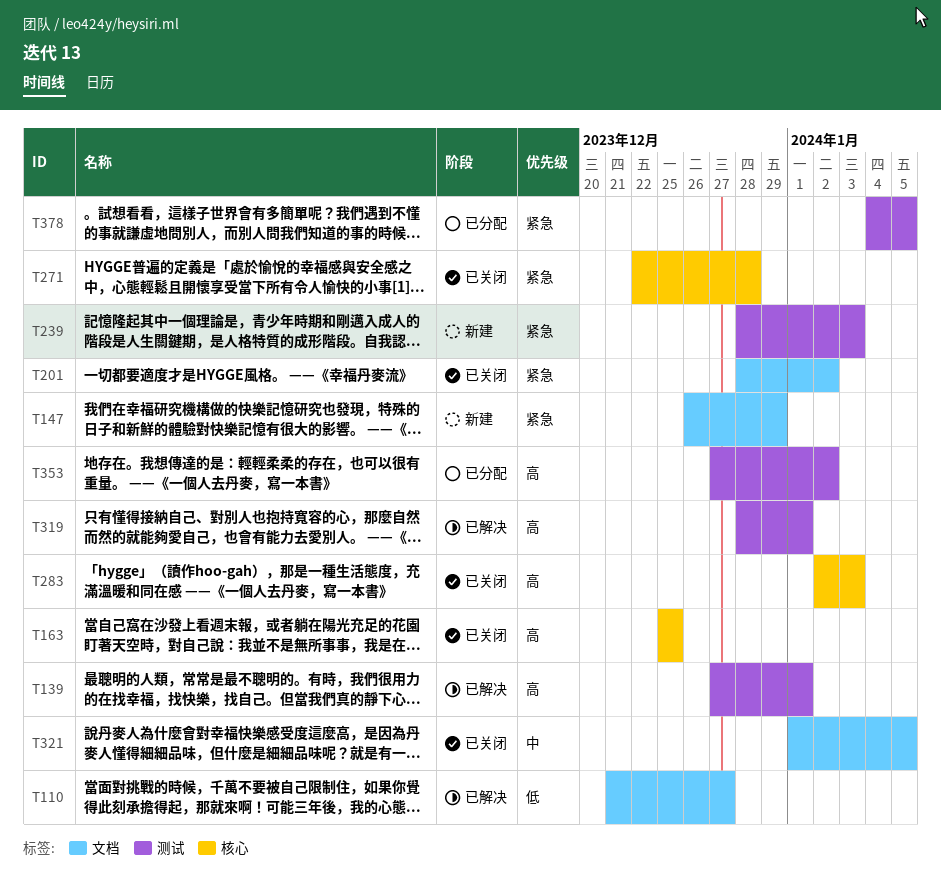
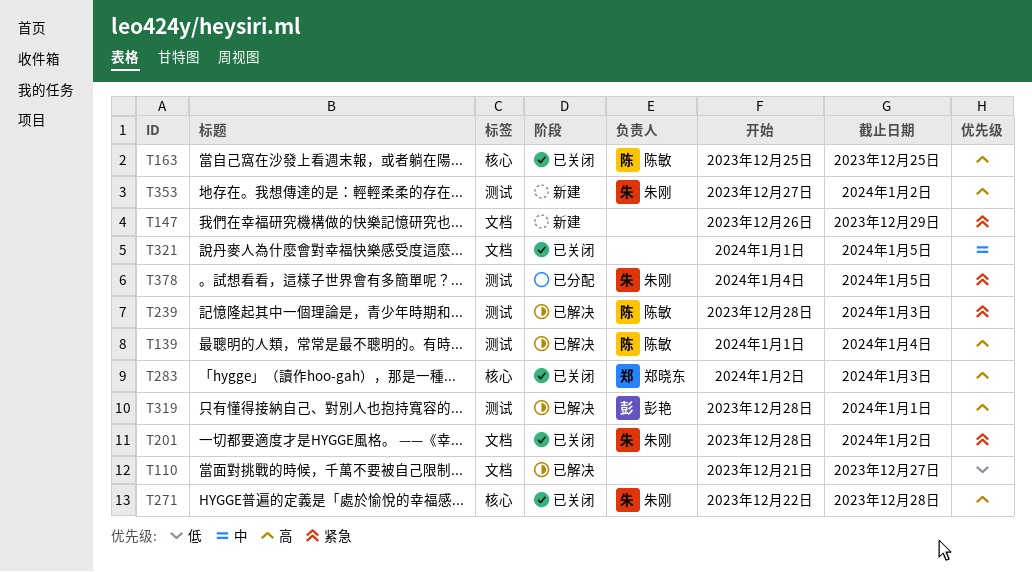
T139, start: Dec 27 -> Jan 1
T139, due: Jan 1 -> Jan 4
T239, status: 新建 -> 已解决
T271, priority: 紧急 -> 高
T353, status: 已分配 -> 新建

